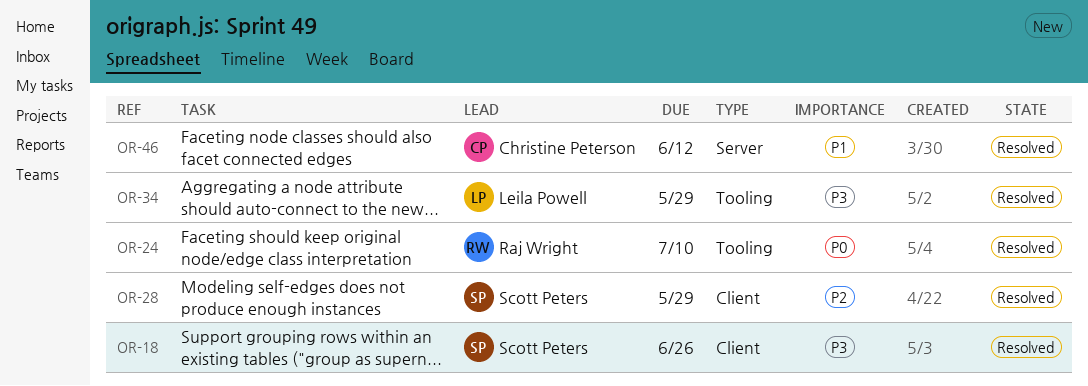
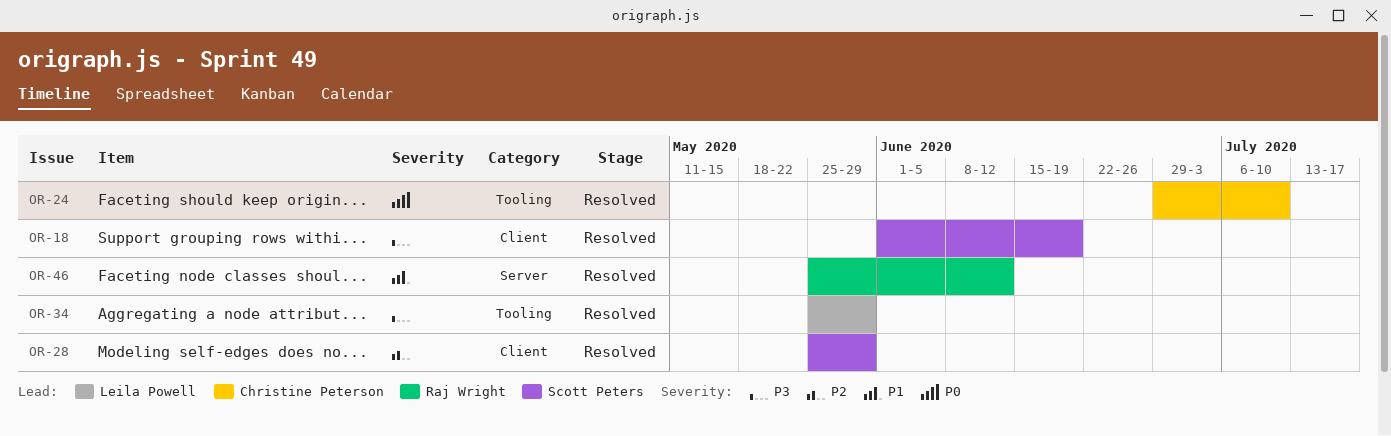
OR-18, due: Jun 26 -> Jun 19
OR-24, owner: Raj Wright -> Christine Peterson
OR-46, owner: Christine Peterson -> Raj Wright

